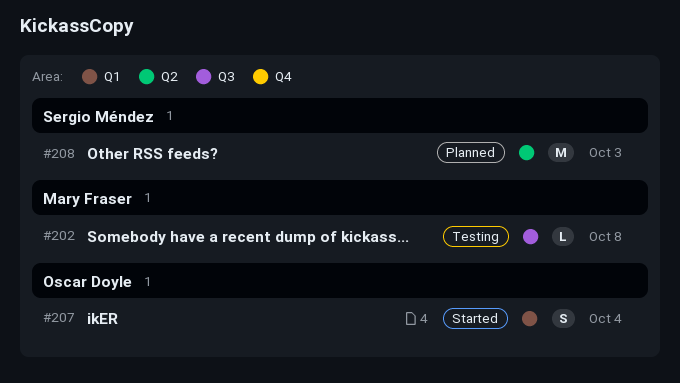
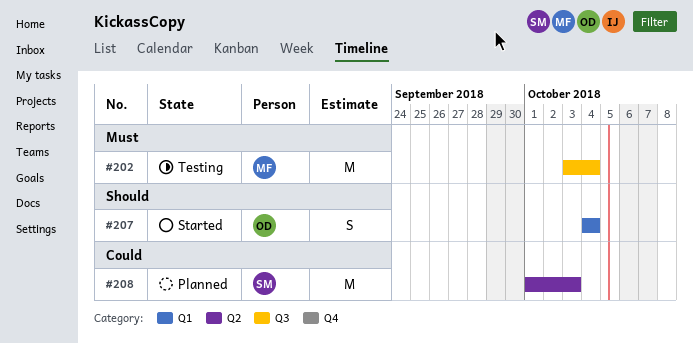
#202, estimate: L -> M
#202, due: Oct 8 -> Oct 4

